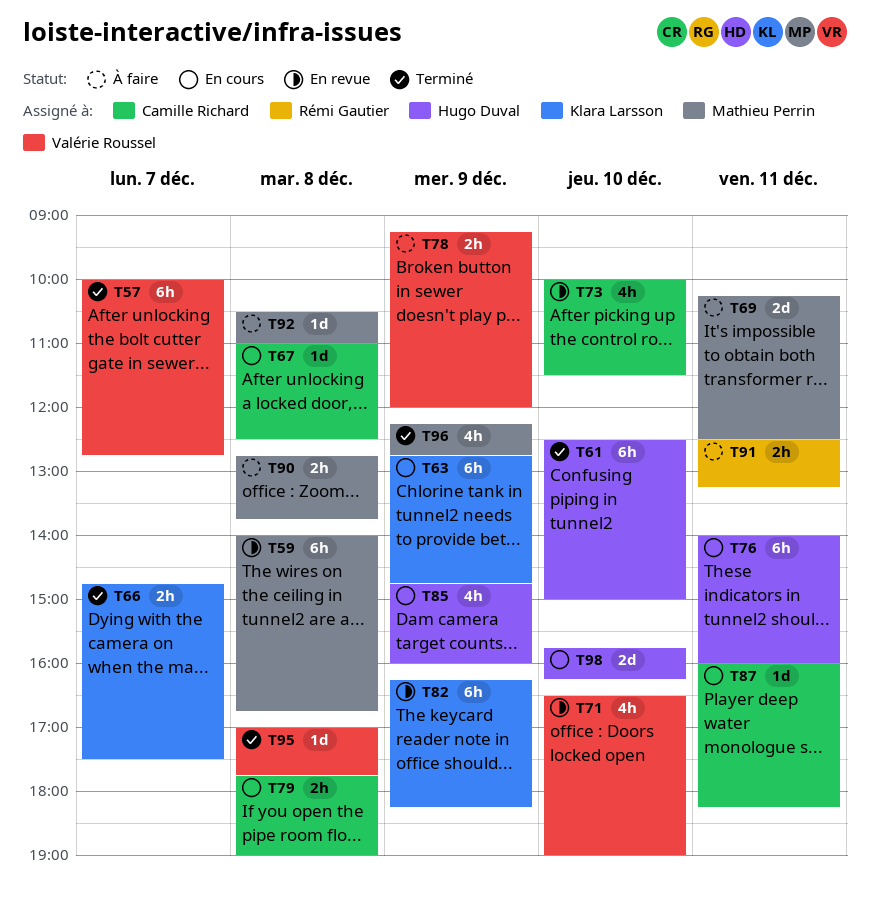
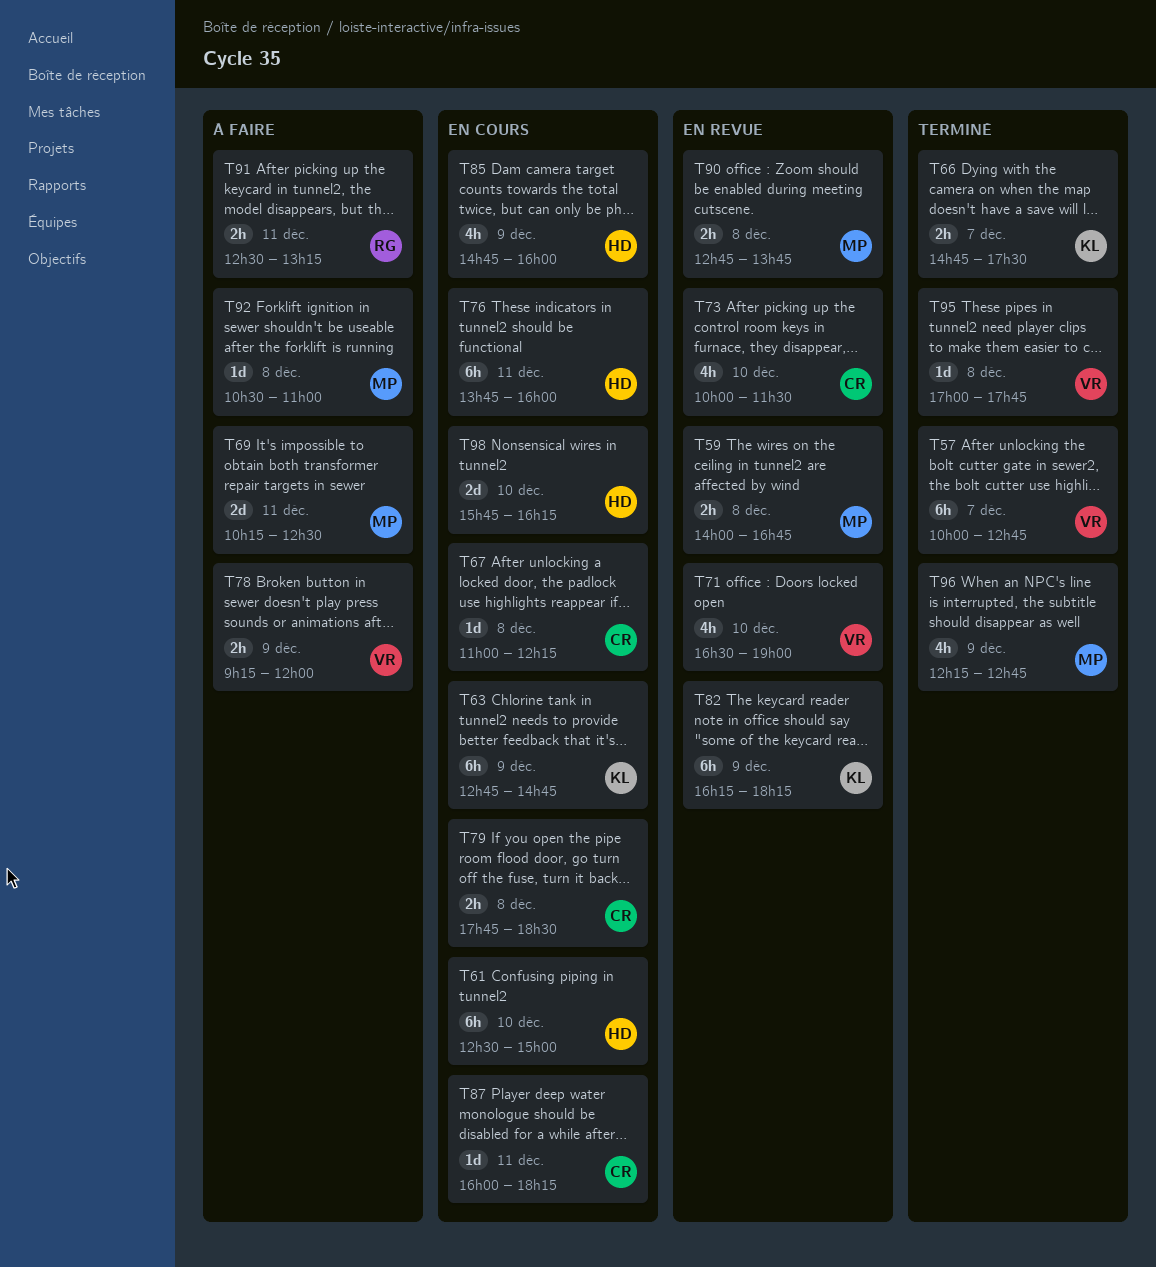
T59, estimate: 6h -> 2h
T61, status: Terminé -> En cours
T67, ends: 12:30 -> 12:15
T76, begins: 14:00 -> 13:45
T79, ends: 19:00 -> 18:30
T90, status: À faire -> En revue

